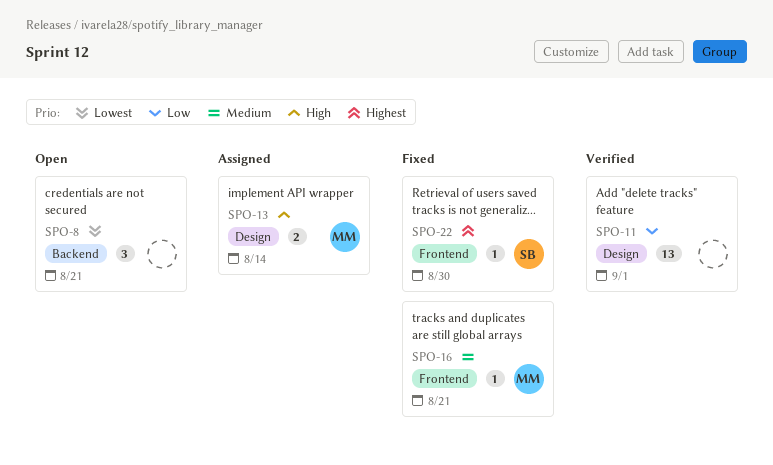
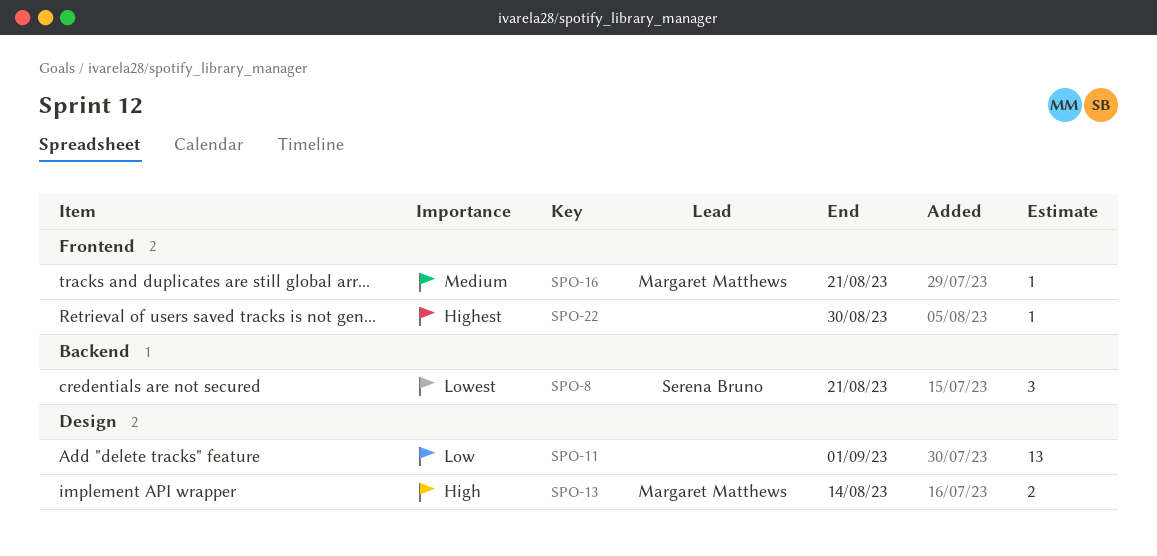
SPO-8, owner: none -> Serena Bruno
SPO-22, owner: Serena Bruno -> none

